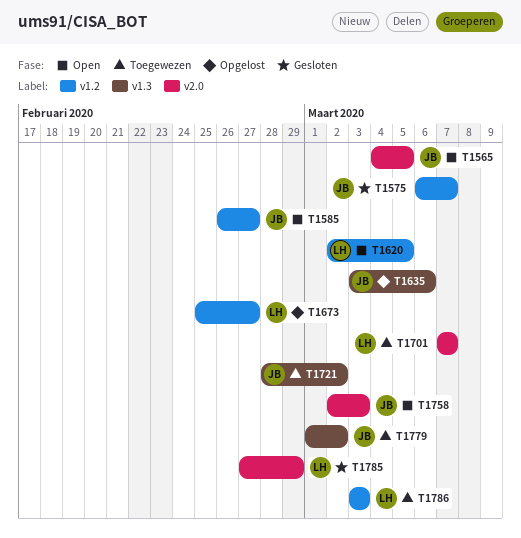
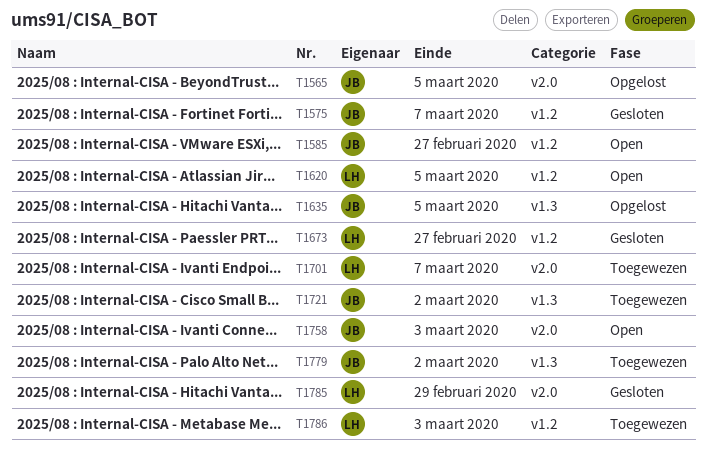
T1565, status: Open -> Opgelost
T1635, due: Mar 6 -> Mar 5
T1673, status: Opgelost -> Gesloten

